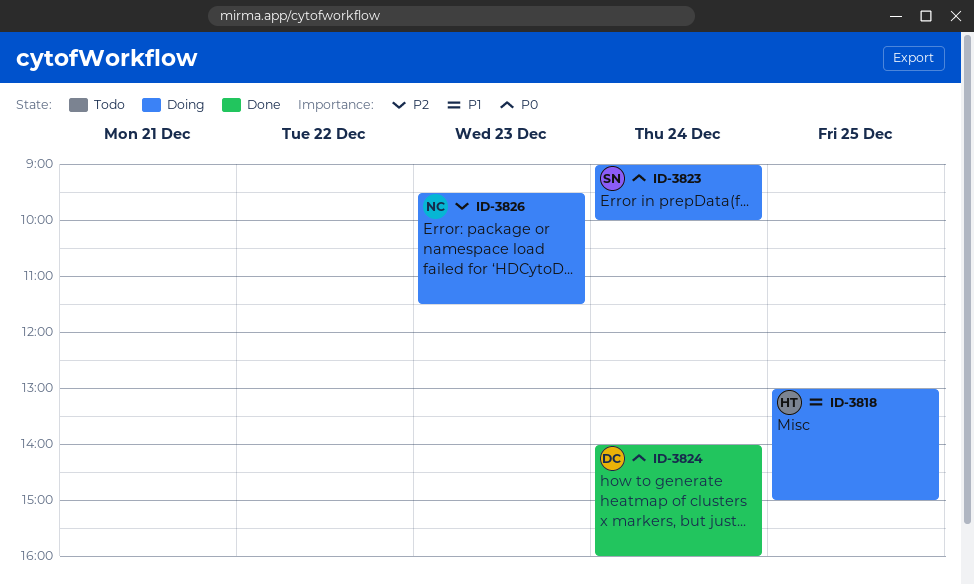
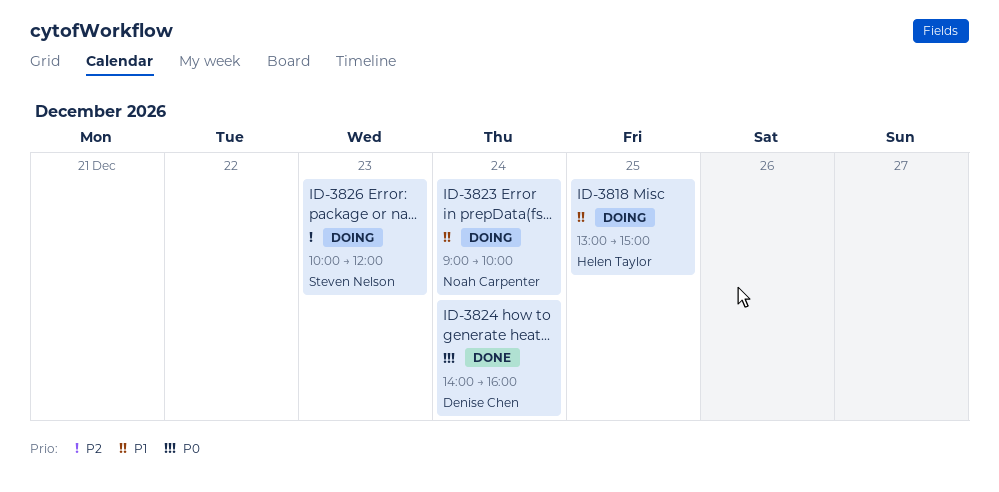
ID-3823, owner: Steven Nelson -> Noah Carpenter
ID-3823, priority: P0 -> P1
ID-3826, owner: Noah Carpenter -> Steven Nelson
ID-3826, begins: 09:30 -> 10:00
ID-3826, ends: 11:30 -> 12:00

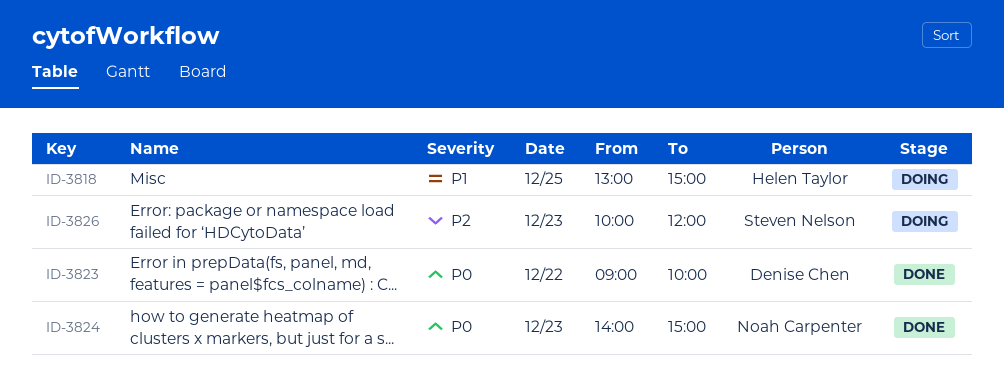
ID-3823, status: Doing -> Done
ID-3823, owner: Noah Carpenter -> Denise Chen
ID-3823, priority: P1 -> P0
ID-3823, day: Dec 24 -> Dec 22
ID-3824, owner: Denise Chen -> Noah Carpenter
ID-3824, day: Dec 24 -> Dec 23
ID-3824, ends: 16:00 -> 15:00

